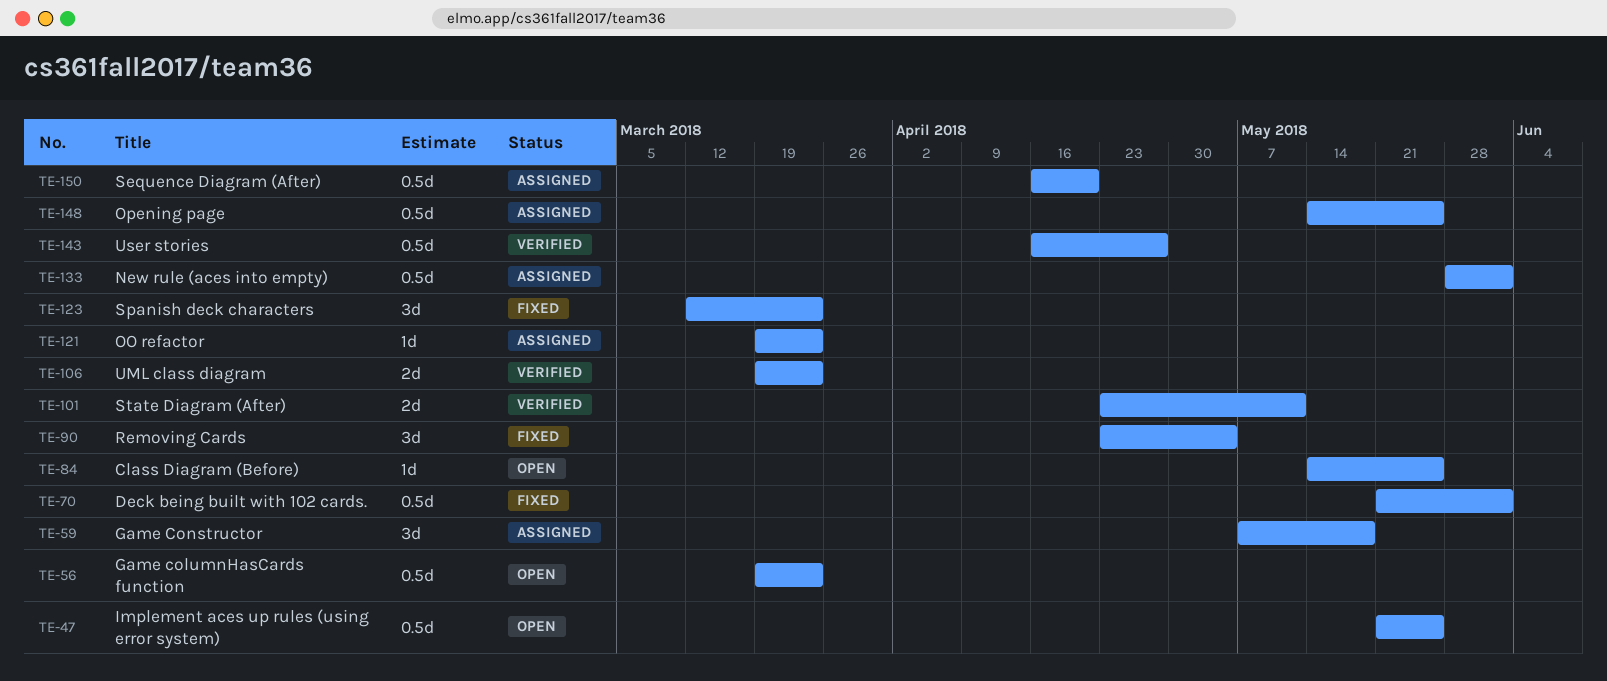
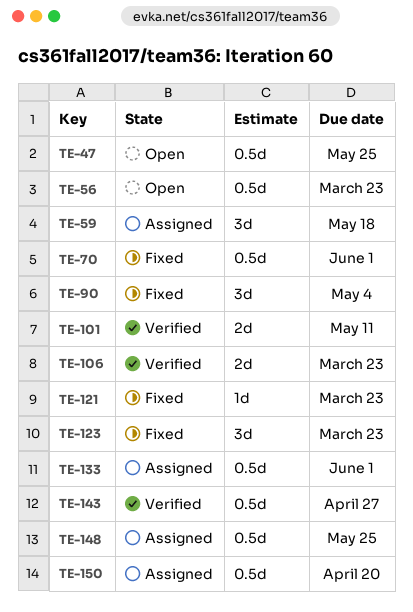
TE-84: present -> none
TE-121, status: Assigned -> Fixed

